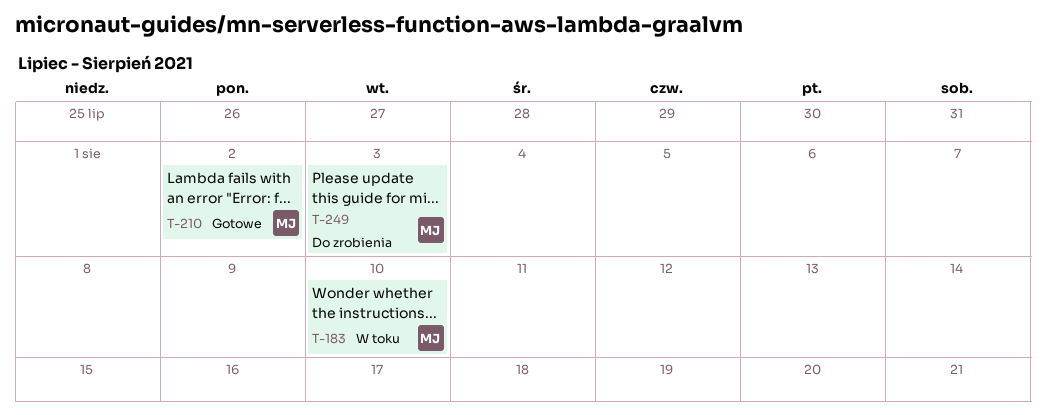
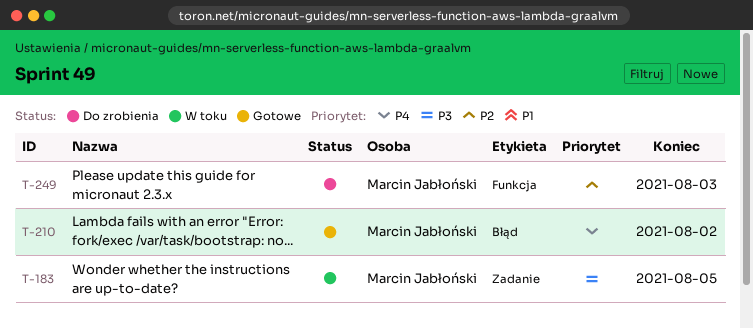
T-183, due: Aug 10 -> Aug 5

